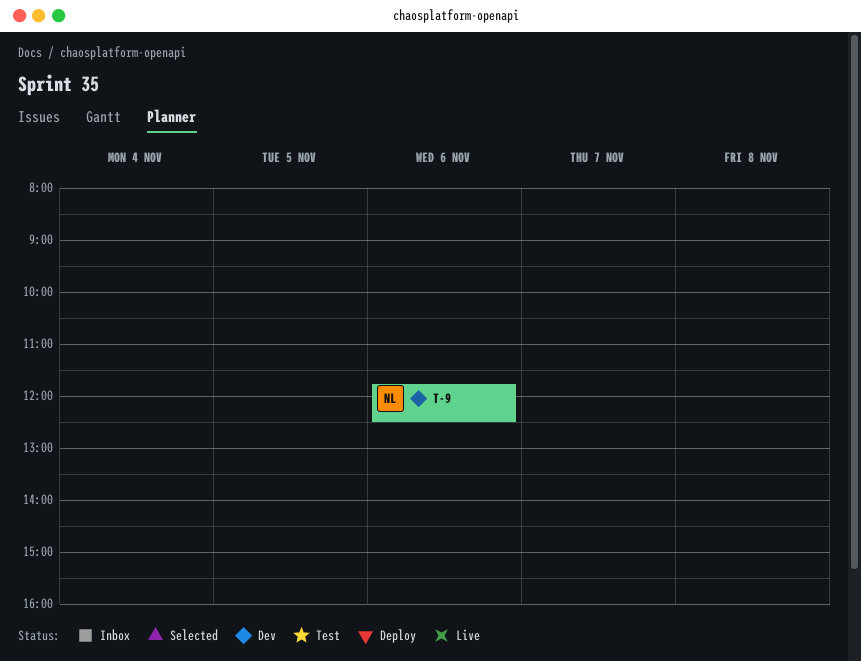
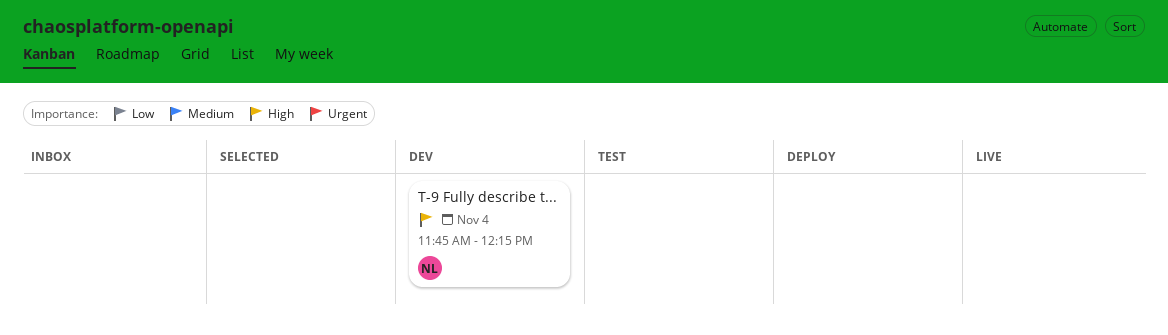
T-9, day: Nov 6 -> Nov 4
T-9, ends: 12:30 -> 12:15

